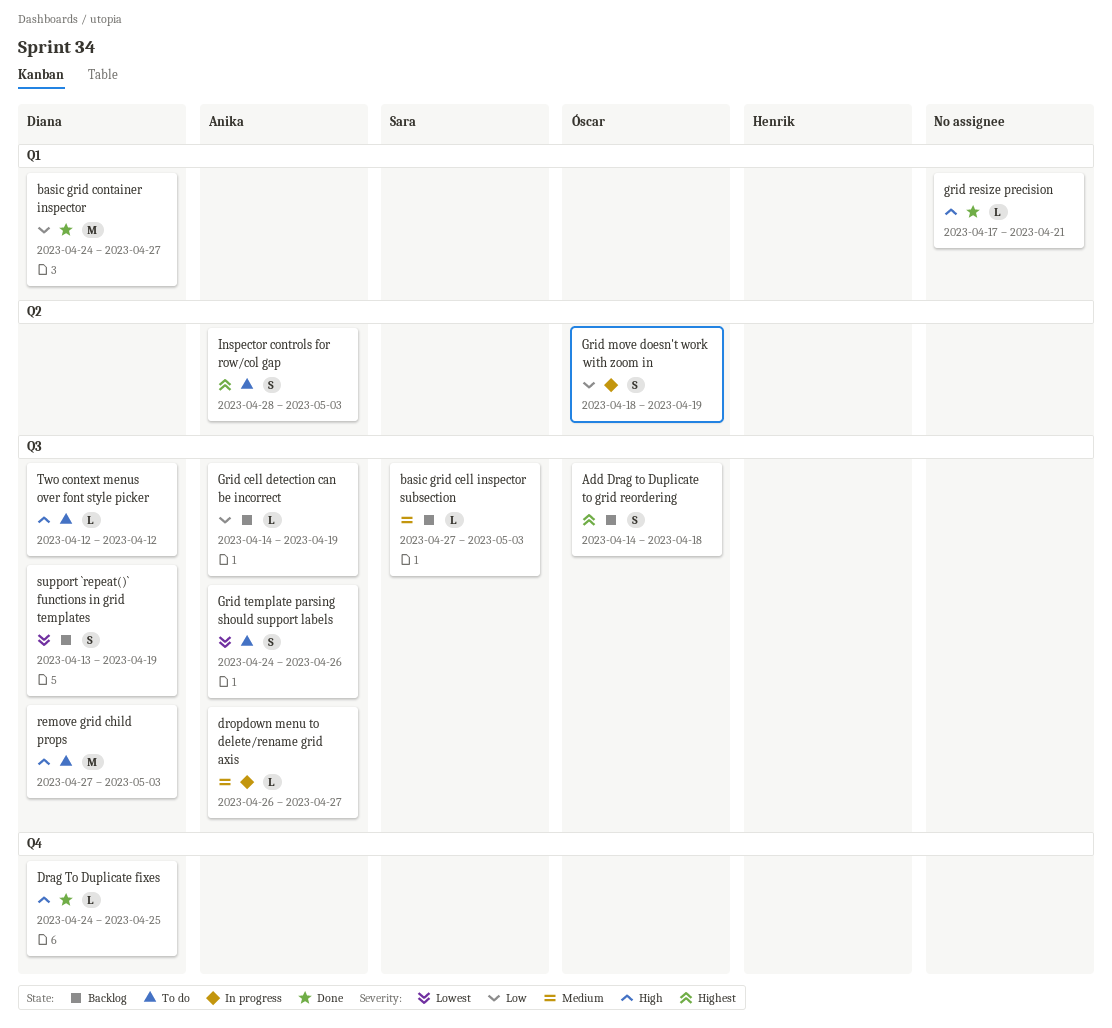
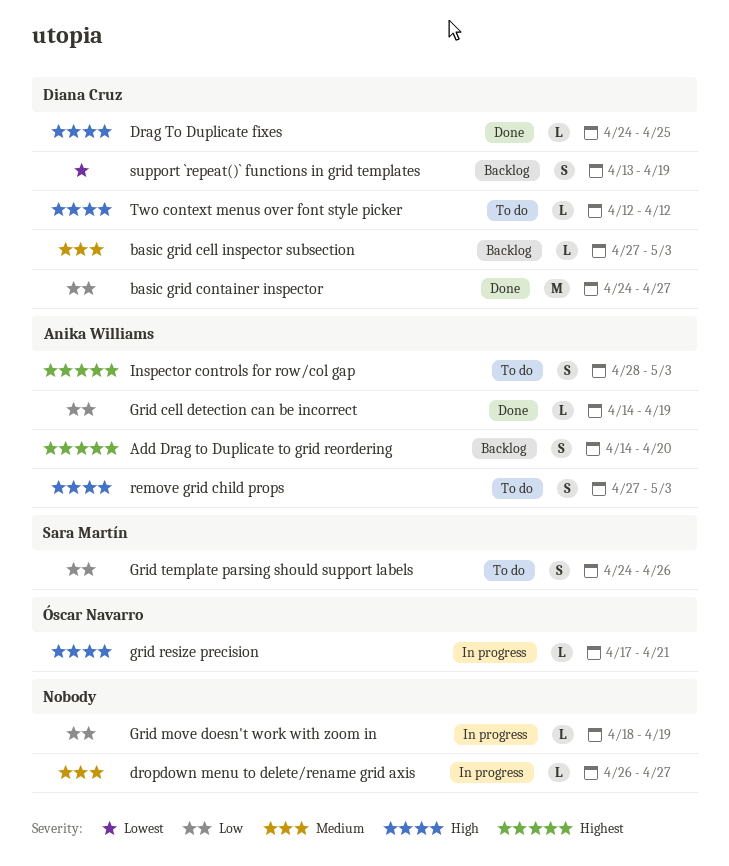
Add Drag to Duplicate to grid reordering, owner: Óscar Navarro -> Anika Williams
Add Drag to Duplicate to grid reordering, due: Apr 18 -> Apr 20
basic grid cell inspector subsection, owner: Sara Martín -> Diana Cruz
dropdown menu to delete/rename grid axis, owner: Anika Williams -> none
Grid cell detection can be incorrect, status: Backlog -> Done
Grid move doesn't work with zoom in, owner: Óscar Navarro -> none
Grid move doesn't work with zoom in, estimate: S -> L
grid resize precision, status: Done -> In progress
grid resize precision, owner: none -> Óscar Navarro
Grid template parsing should support labels, owner: Anika Williams -> Sara Martín
Grid template parsing should support labels, priority: Lowest -> Low
remove grid child props, owner: Diana Cruz -> Anika Williams
remove grid child props, estimate: M -> S

